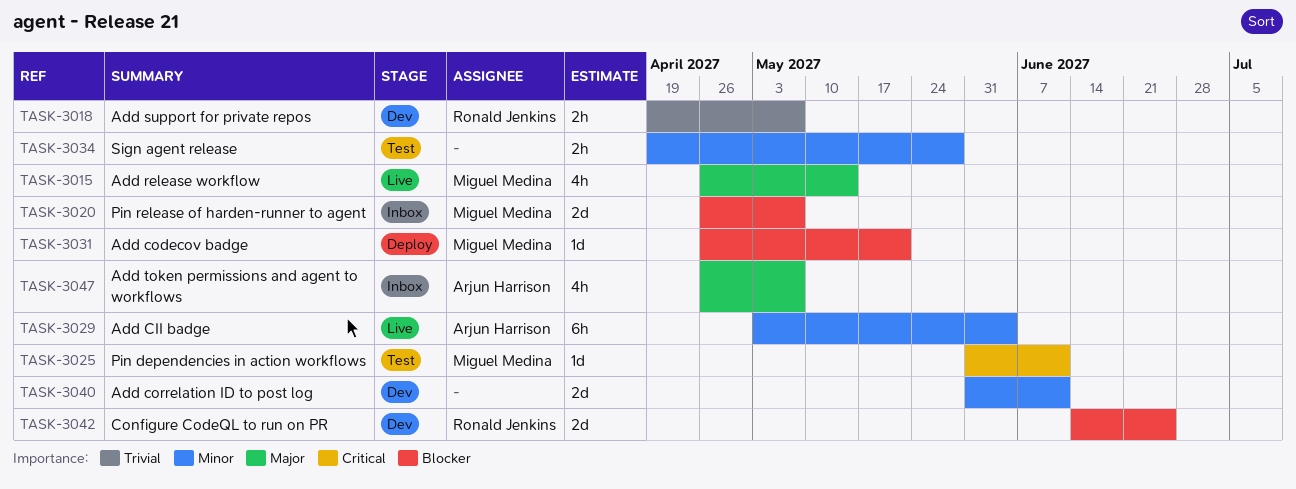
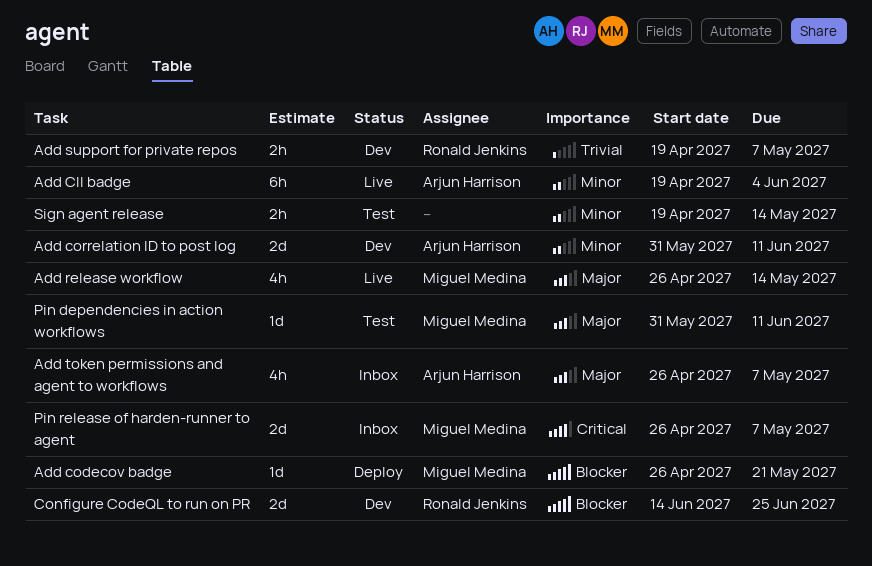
Add CII badge, start: May 3 -> Apr 19
Add correlation ID to post log, owner: none -> Arjun Harrison
Pin dependencies in action workflows, priority: Critical -> Major
Pin release of harden-runner to agent, priority: Blocker -> Critical
Sign agent release, due: May 28 -> May 14

